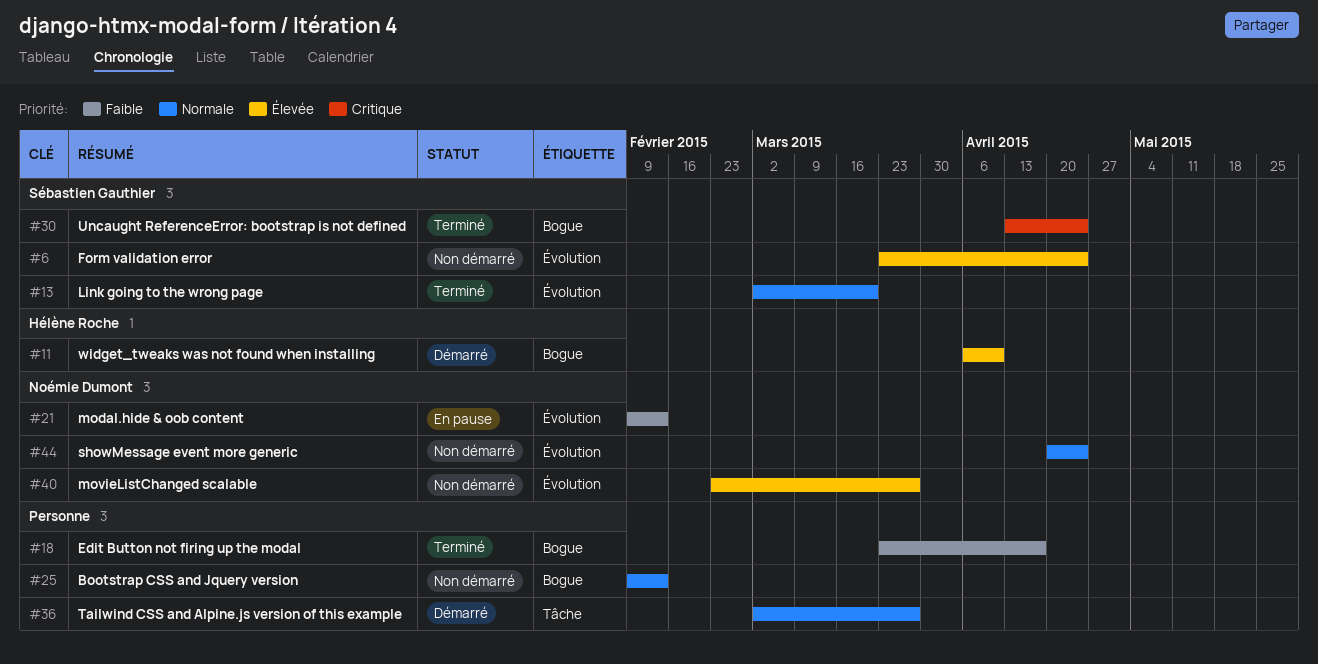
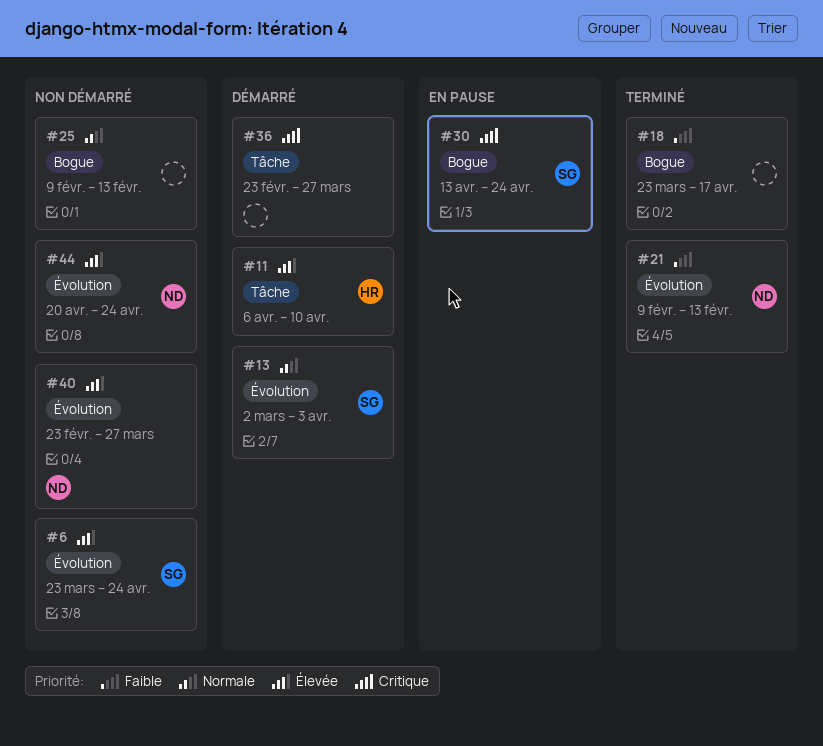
#11, label: Bogue -> Tâche
#13, status: Terminé -> Démarré
#13, due: Mar 20 -> Apr 3
#21, status: En pause -> Terminé
#30, status: Terminé -> En pause
#36, priority: Normale -> Critique
#36, start: Mar 2 -> Feb 23
#44, priority: Normale -> Élevée

